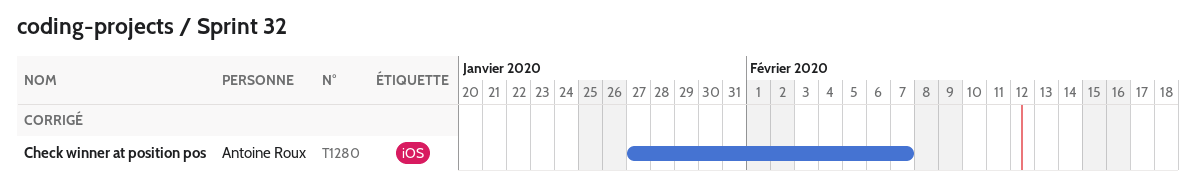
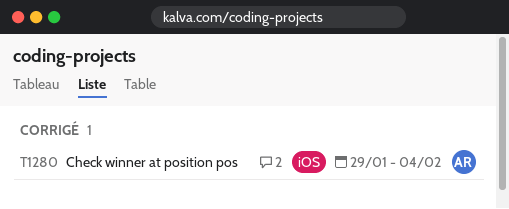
T1280, start: Jan 27 -> Jan 29
T1280, due: Feb 7 -> Feb 4

